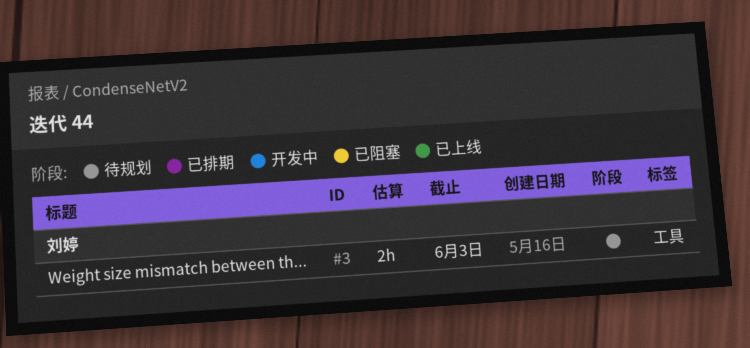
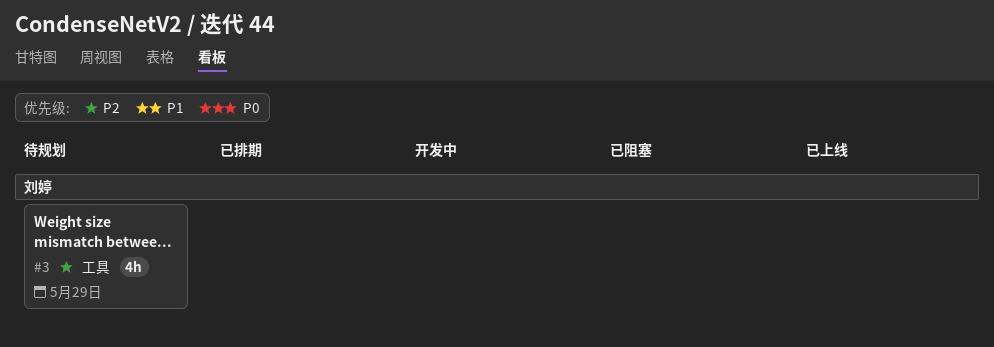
#3, estimate: 2h -> 4h
#3, due: Jun 3 -> May 29

